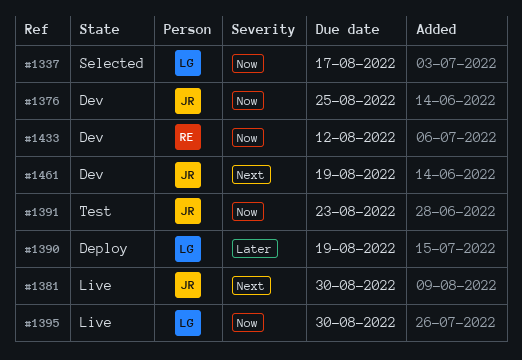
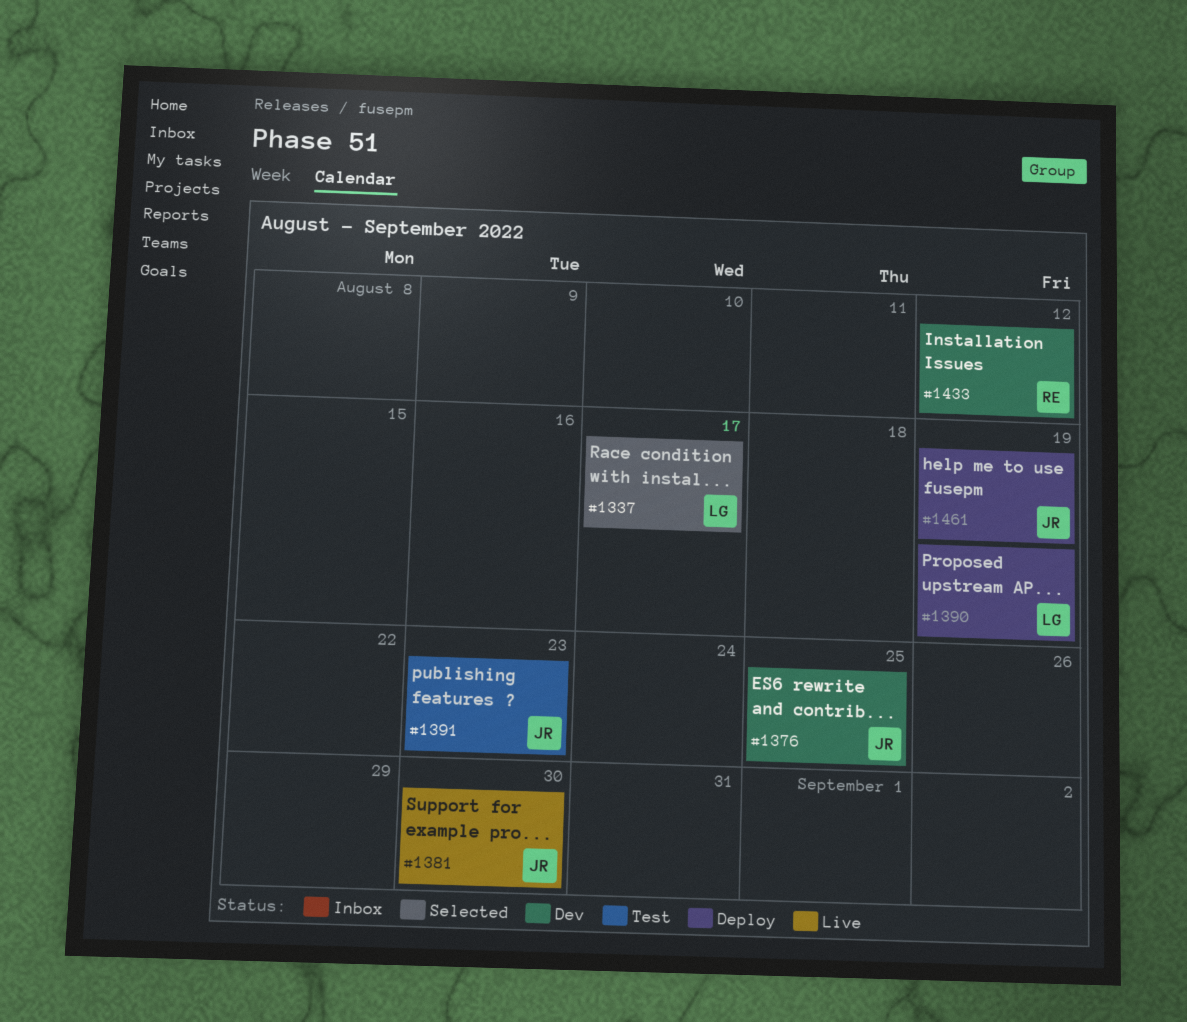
#1395: present -> none
#1461, status: Dev -> Deploy

